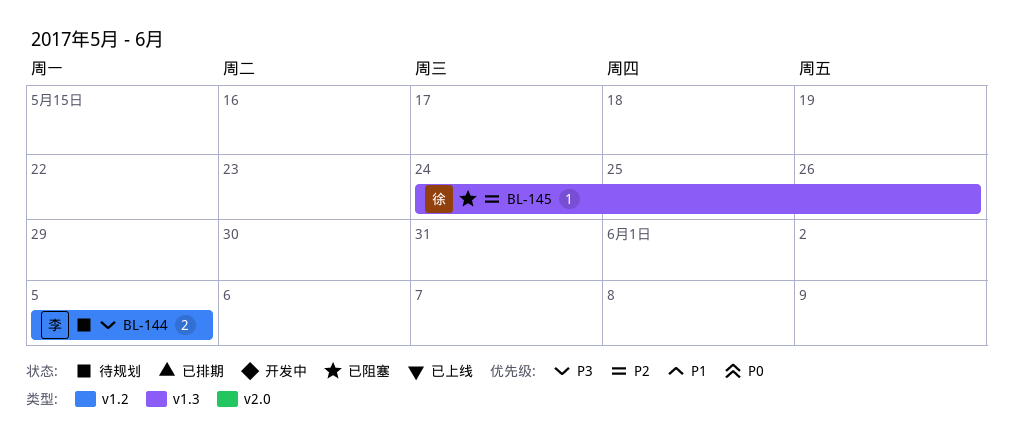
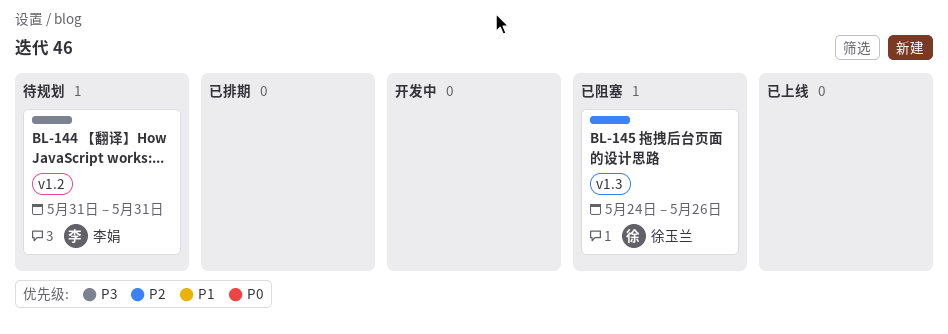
BL-144, start: Jun 5 -> May 31
BL-144, due: Jun 5 -> May 31

